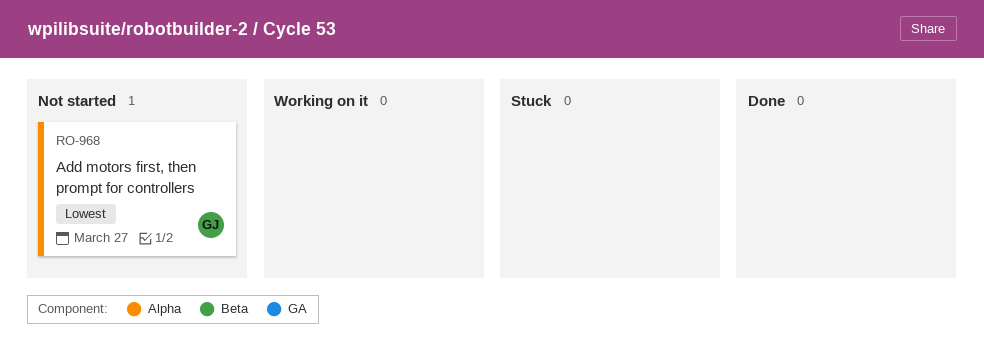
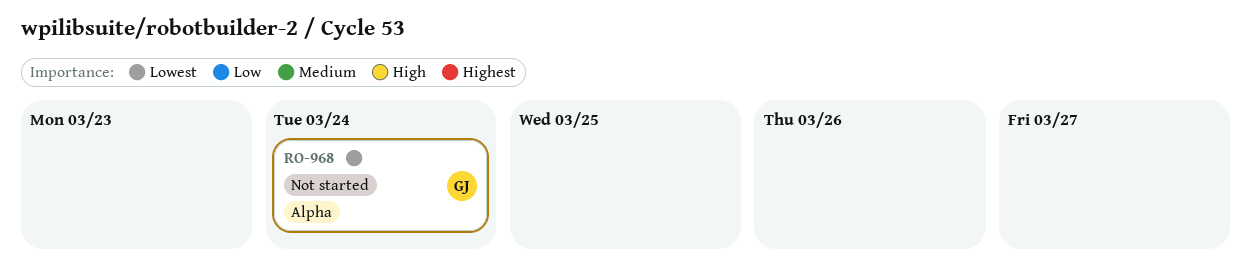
RO-968, due: Mar 27 -> Mar 24

